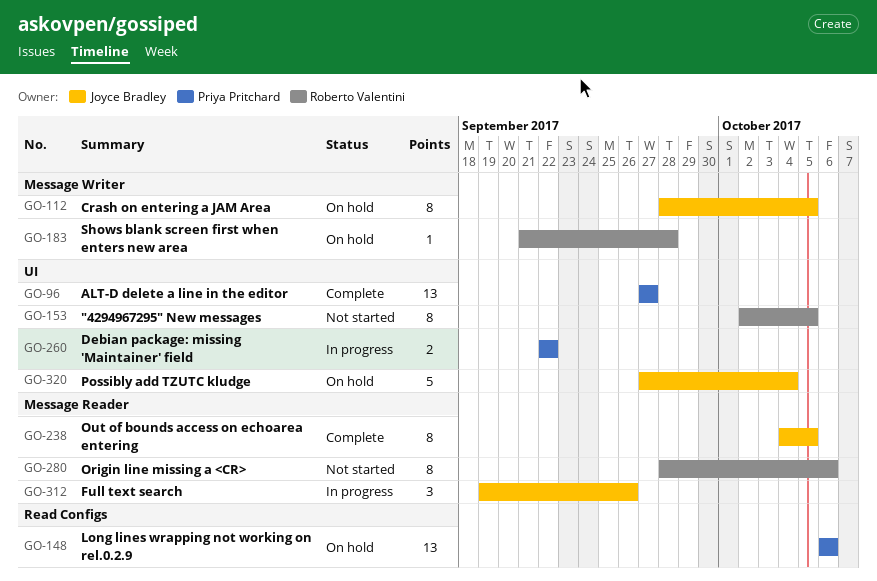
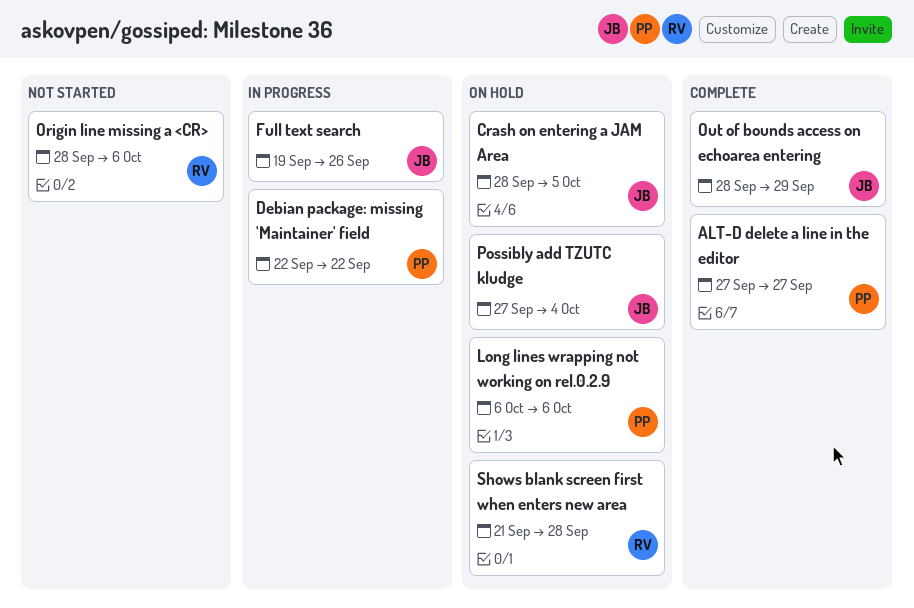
"4294967295" New messages: present -> none
Out of bounds access on echoarea entering, start: Oct 4 -> Sep 28
Out of bounds access on echoarea entering, due: Oct 5 -> Sep 29

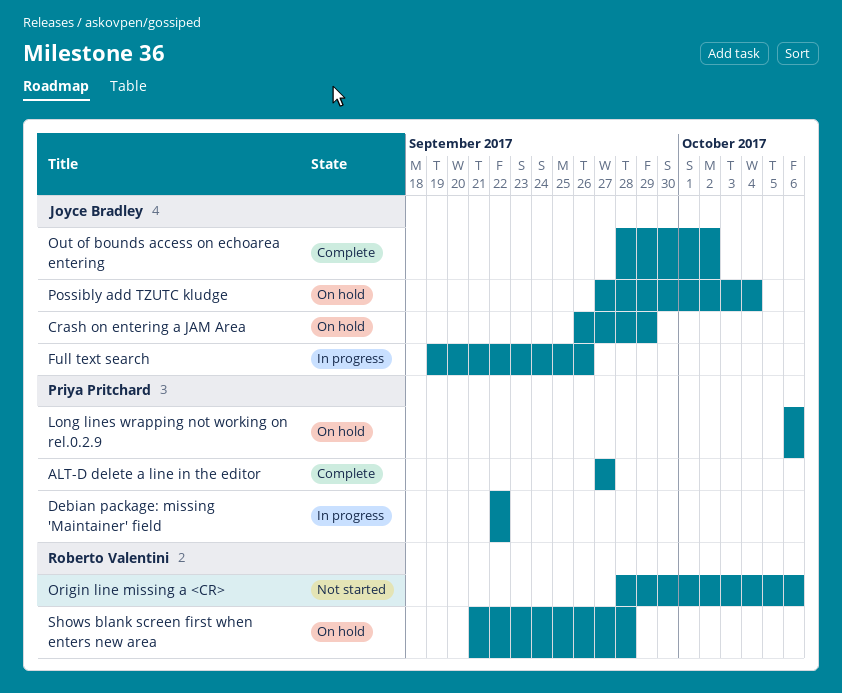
Crash on entering a JAM Area, start: Sep 28 -> Sep 26
Crash on entering a JAM Area, due: Oct 5 -> Sep 29
Out of bounds access on echoarea entering, due: Sep 29 -> Oct 2

